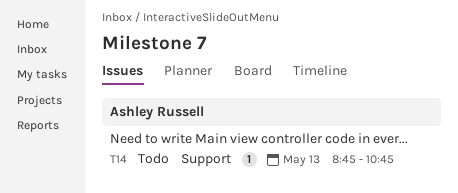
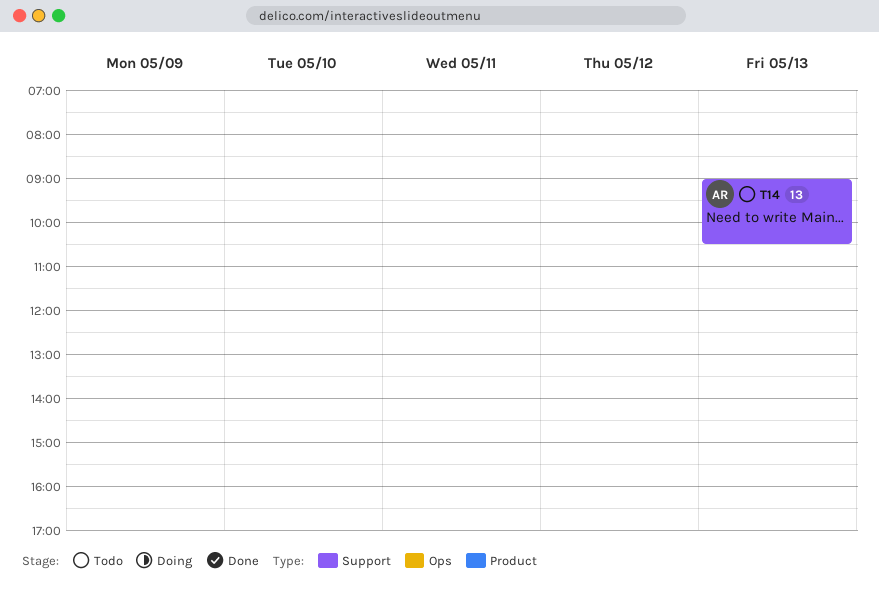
T14, estimate: 1 -> 13
T14, begins: 08:45 -> 09:00
T14, ends: 10:45 -> 10:30

